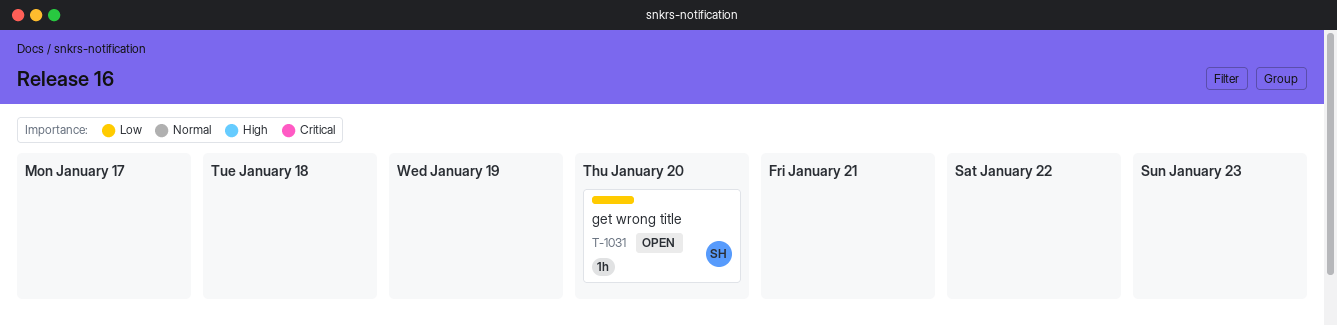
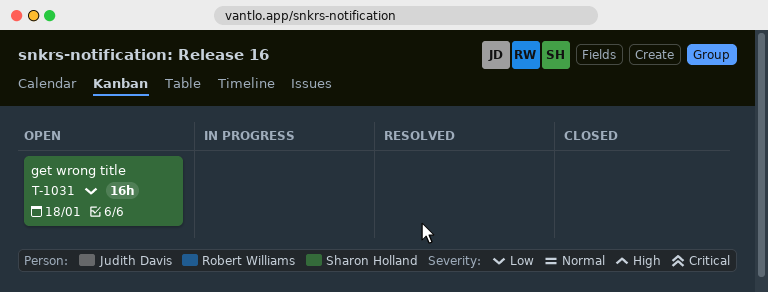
T-1031, estimate: 1h -> 16h
T-1031, due: Jan 20 -> Jan 18

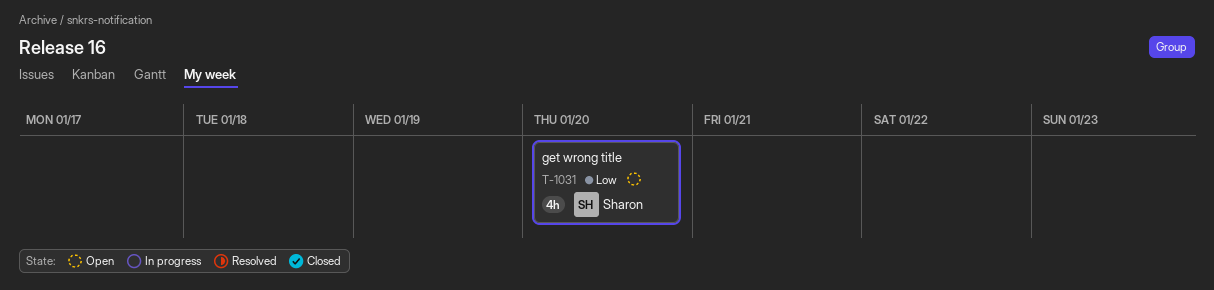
T-1031, estimate: 16h -> 4h
T-1031, due: Jan 18 -> Jan 20

